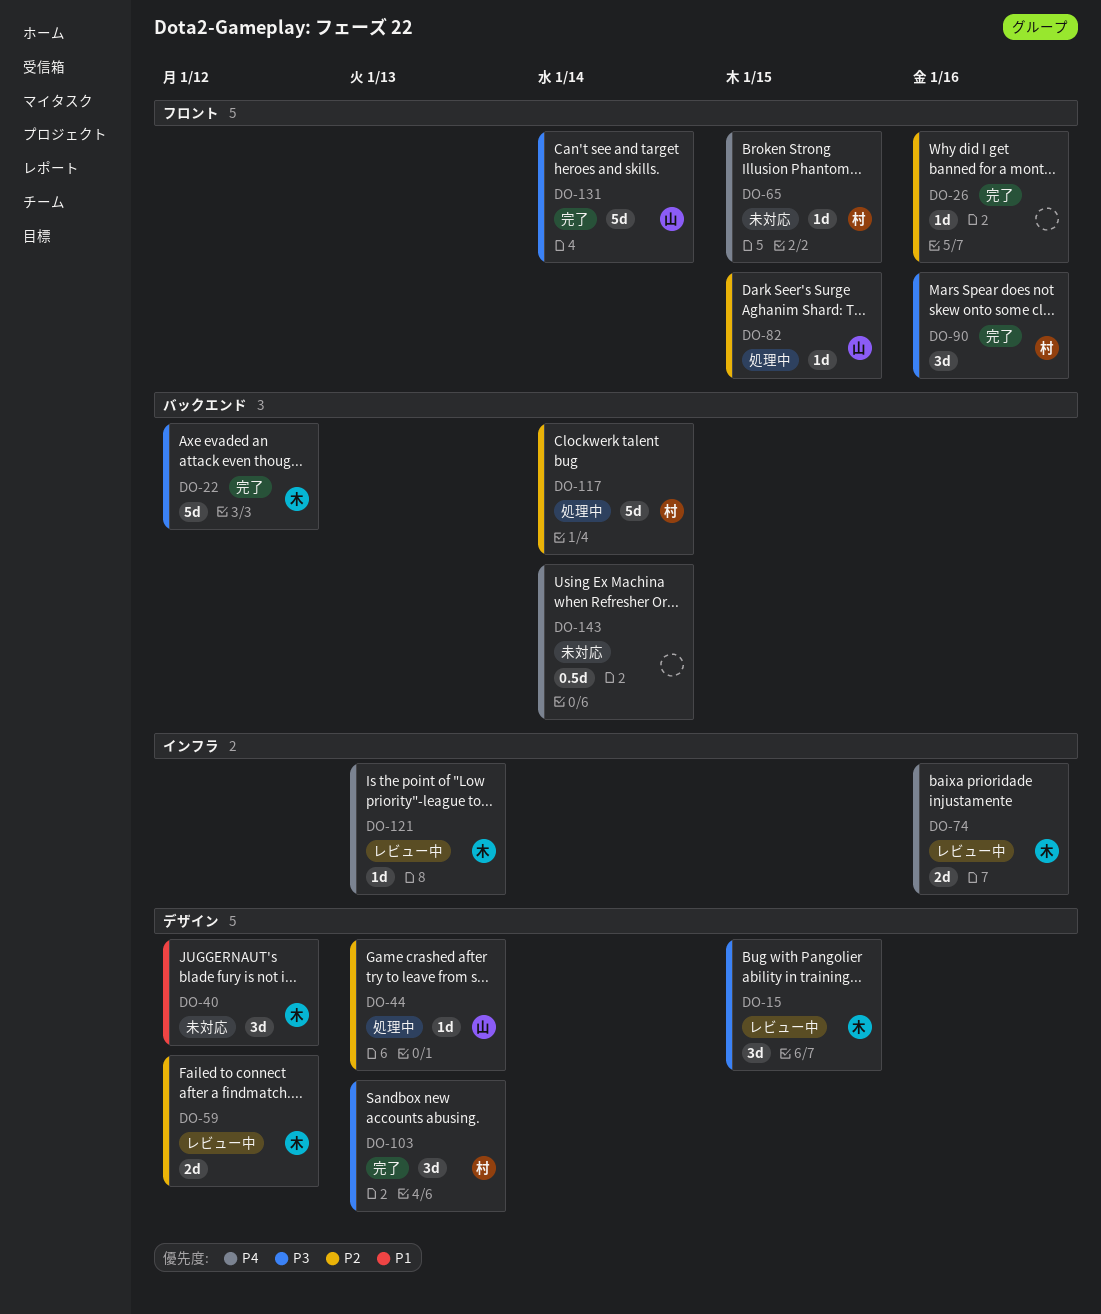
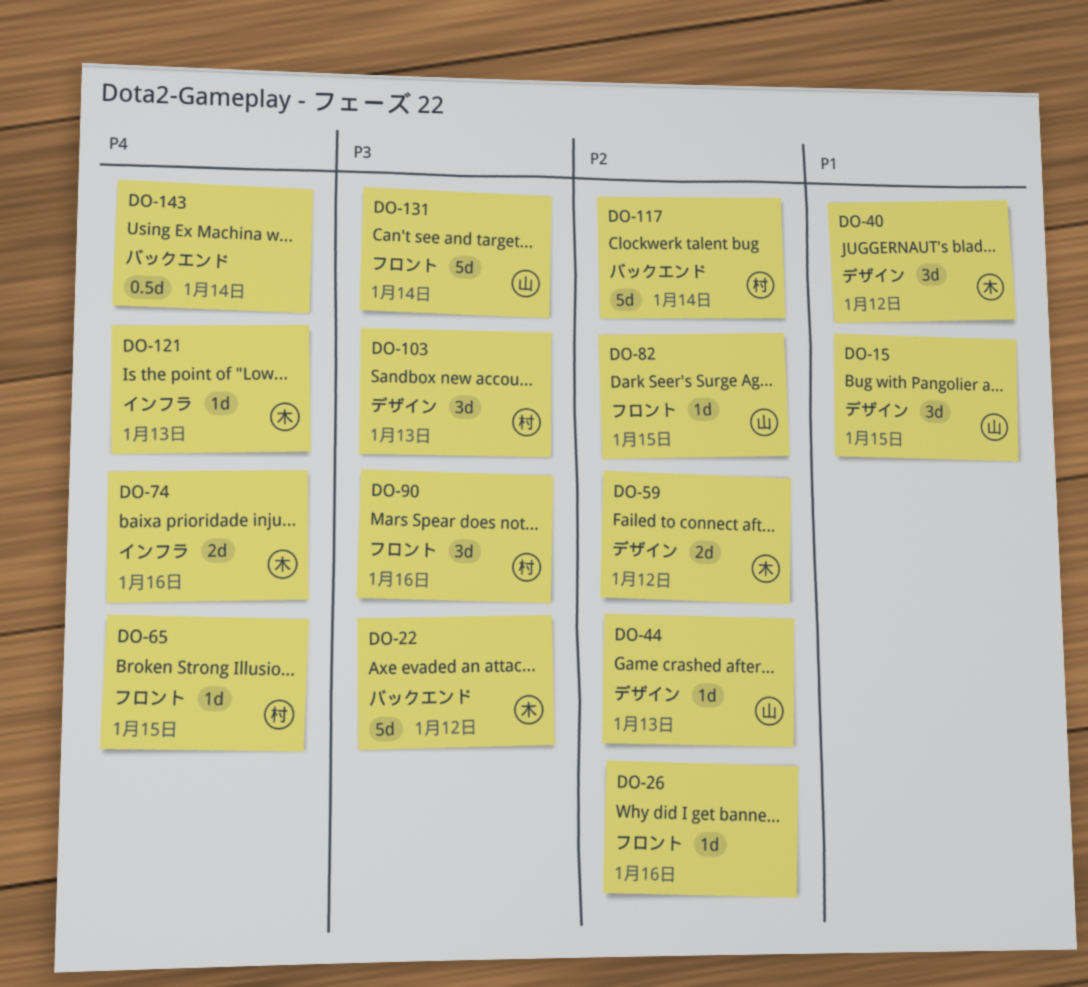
DO-15, owner: 木 -> 山
DO-15, priority: P3 -> P1

